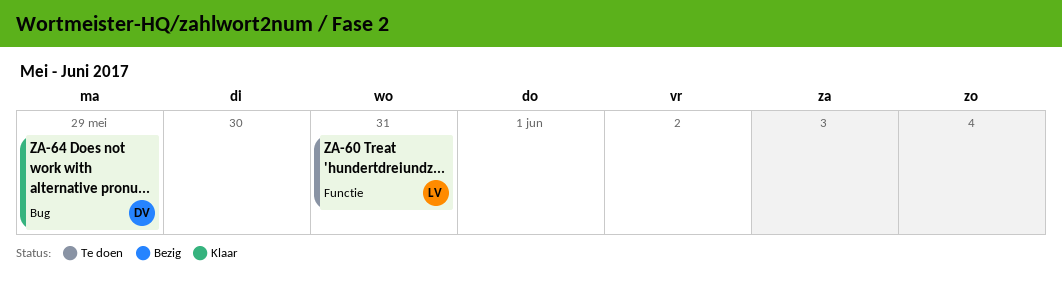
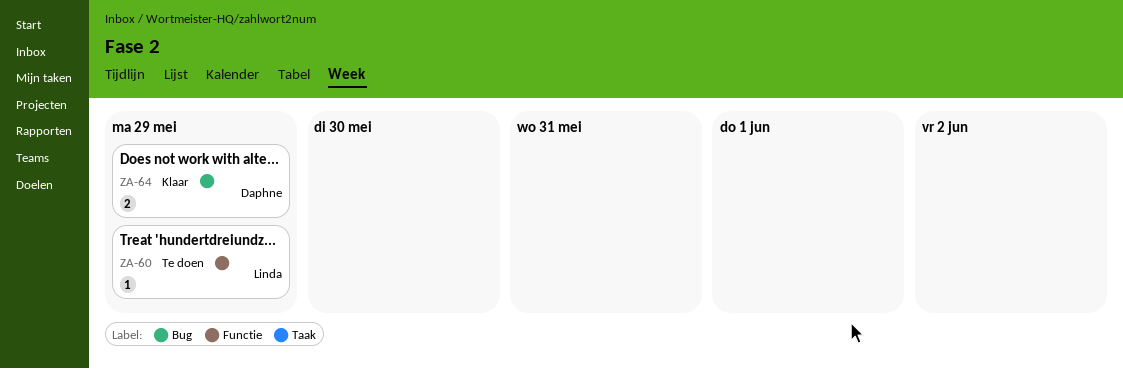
ZA-60, day: May 31 -> May 29

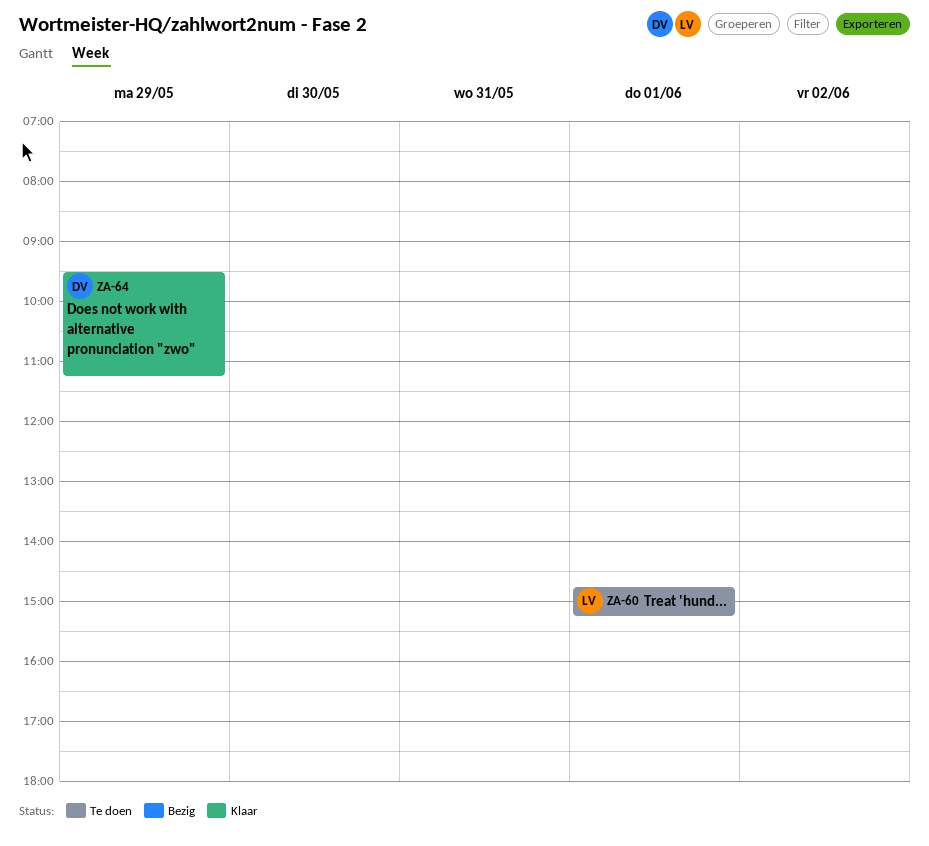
ZA-60, day: May 29 -> Jun 1

